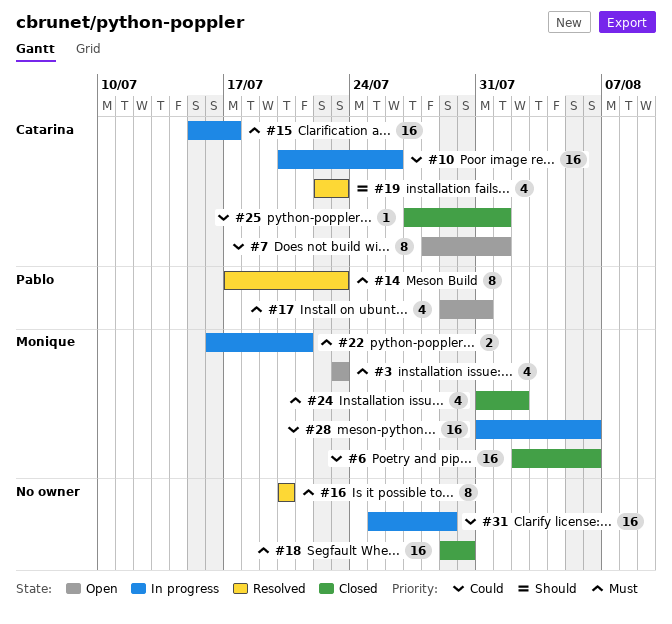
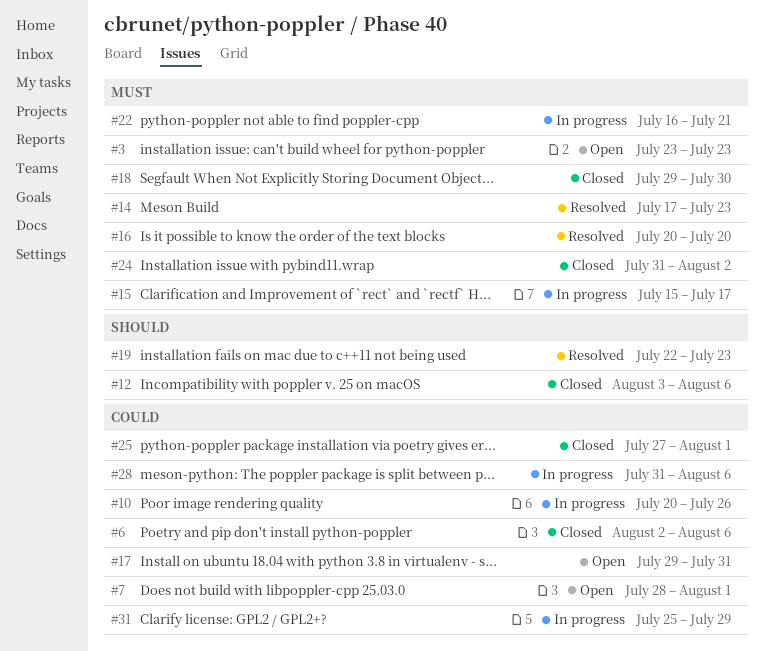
#12: none -> present
#17, priority: Must -> Could

